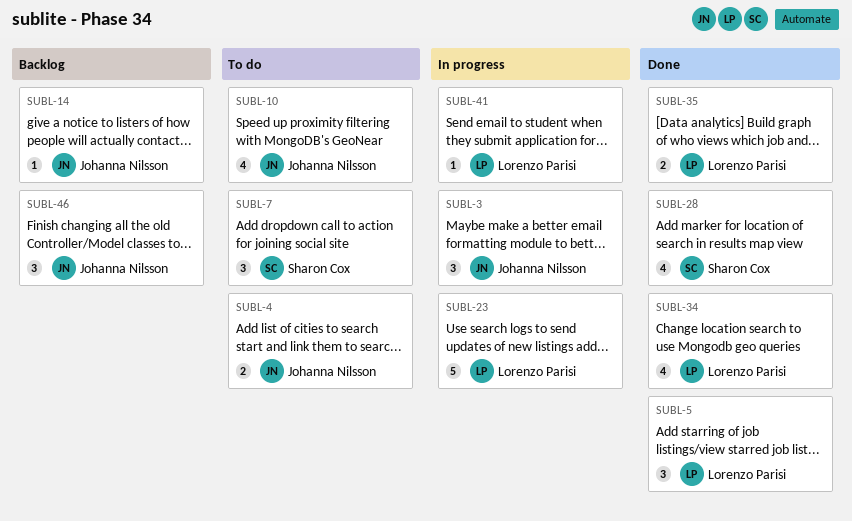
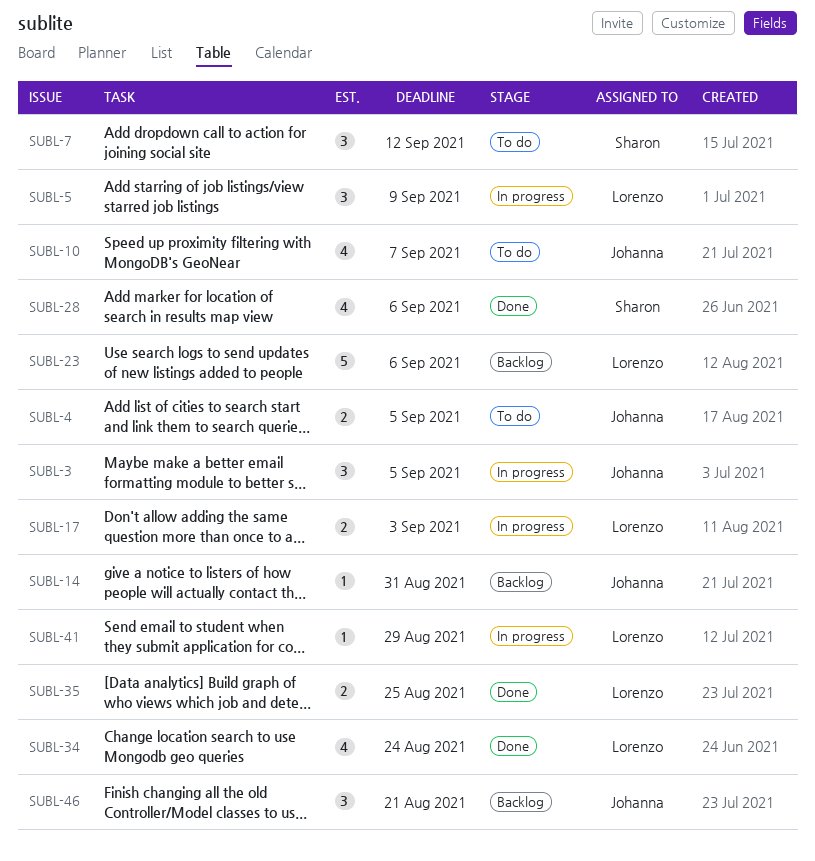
SUBL-5, status: Done -> In progress
SUBL-17: none -> present
SUBL-23, status: In progress -> Backlog

